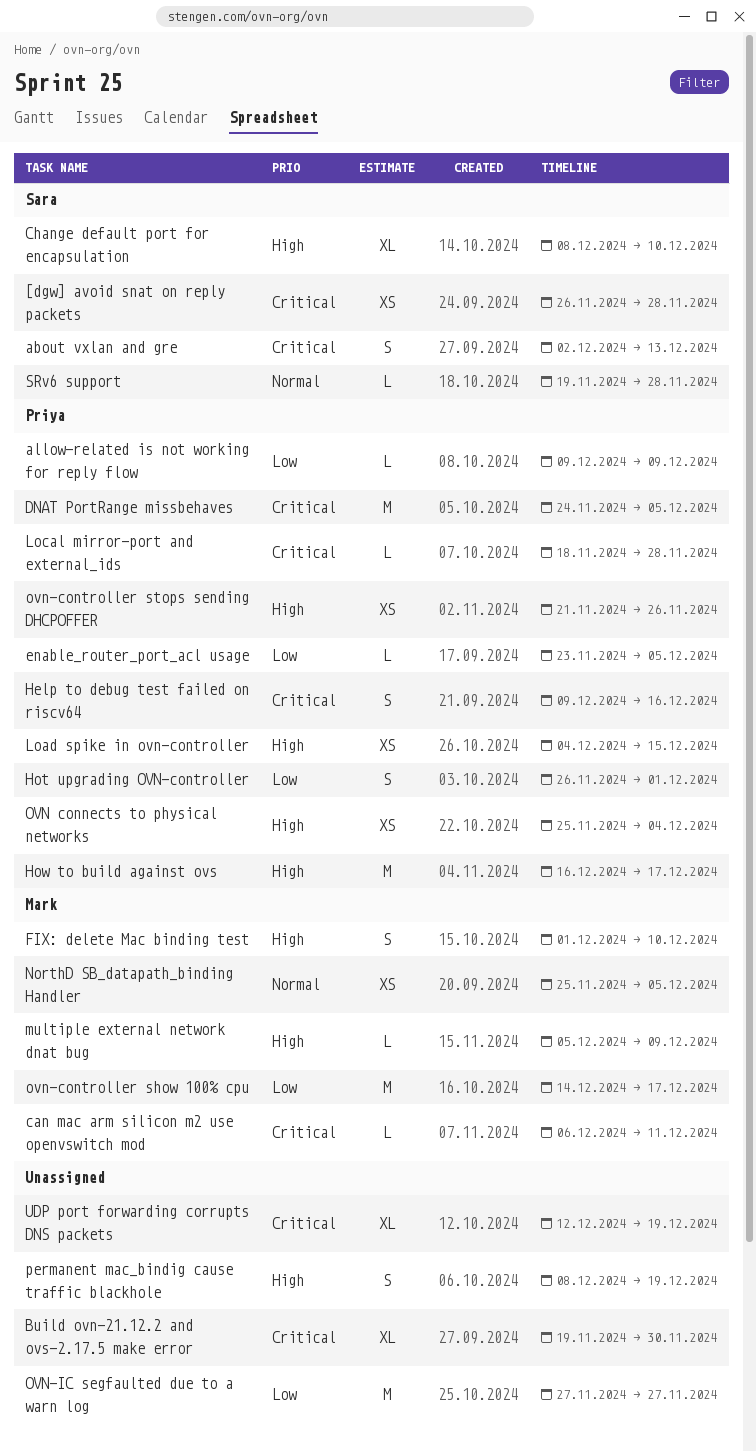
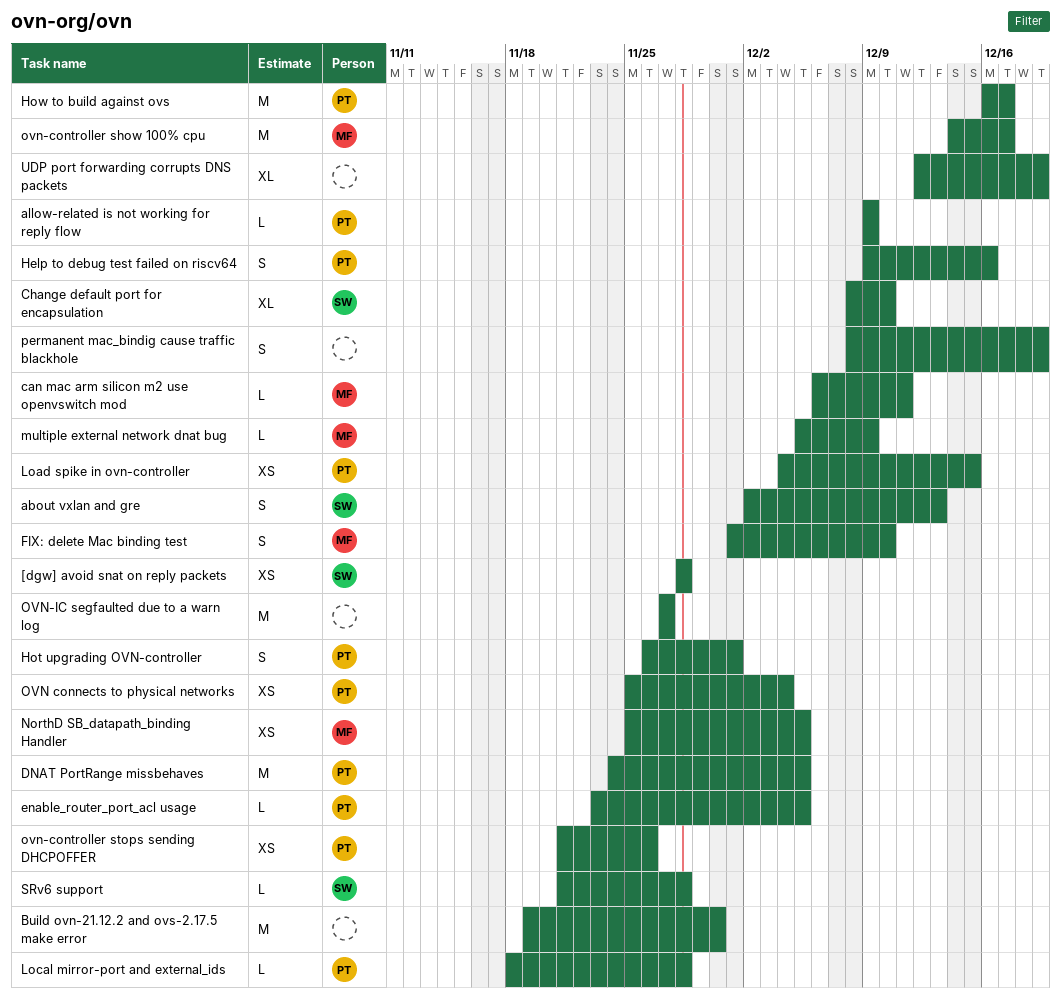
[dgw] avoid snat on reply packets, start: Nov 26 -> Nov 28
Build ovn-21.12.2 and ovs-2.17.5 make error, estimate: XL -> M
SRv6 support, start: Nov 19 -> Nov 21

